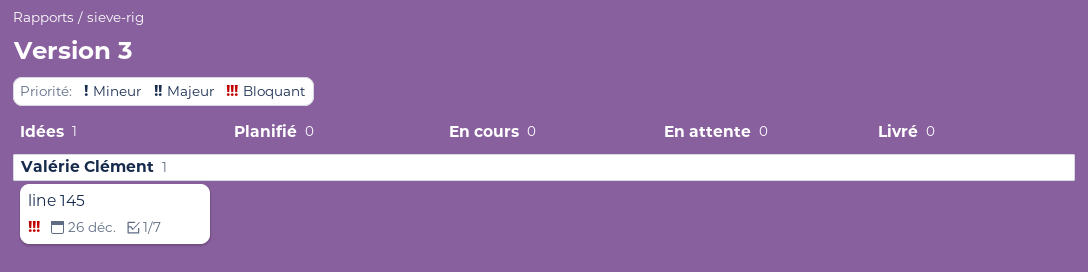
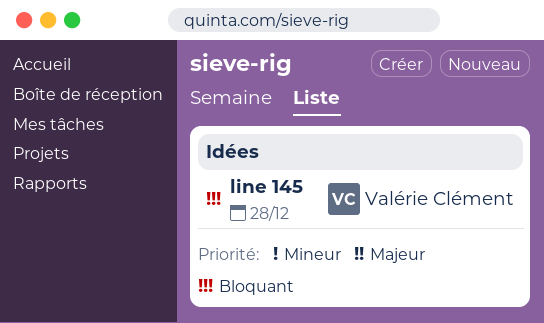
line 145, due: Dec 26 -> Dec 28

